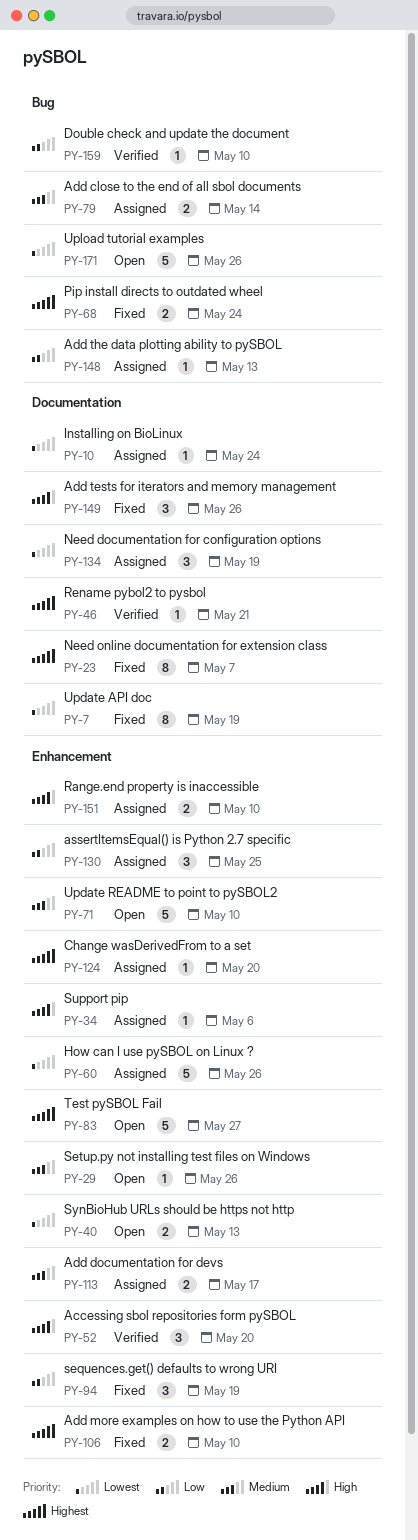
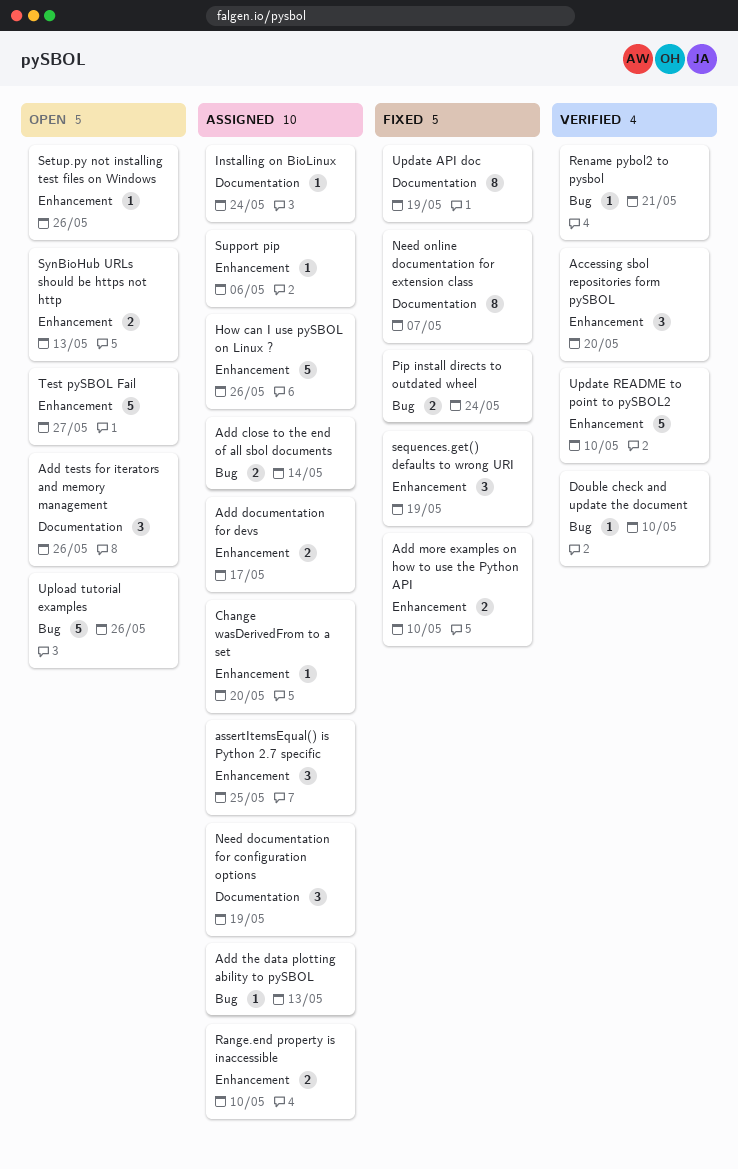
Add tests for iterators and memory management, status: Fixed -> Open
Rename pybol2 to pysbol, label: Documentation -> Bug
Update README to point to pySBOL2, status: Open -> Verified

